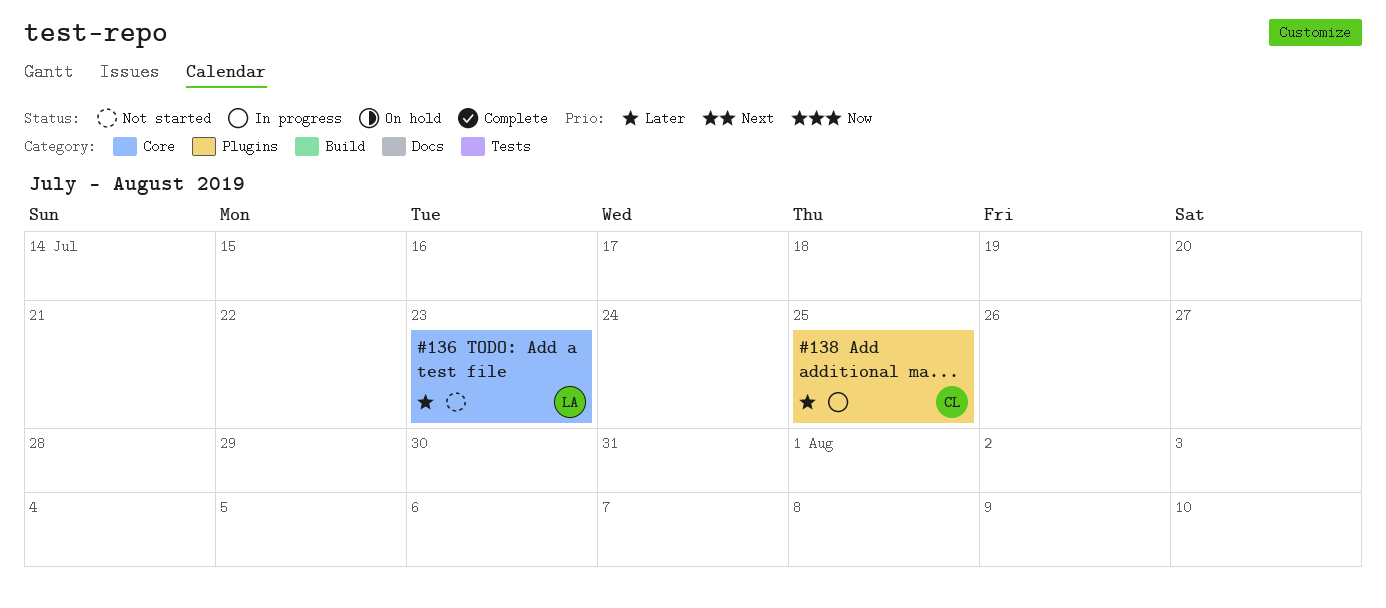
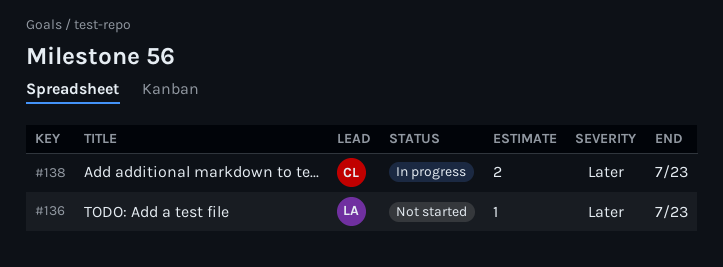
#138, due: Jul 25 -> Jul 23

